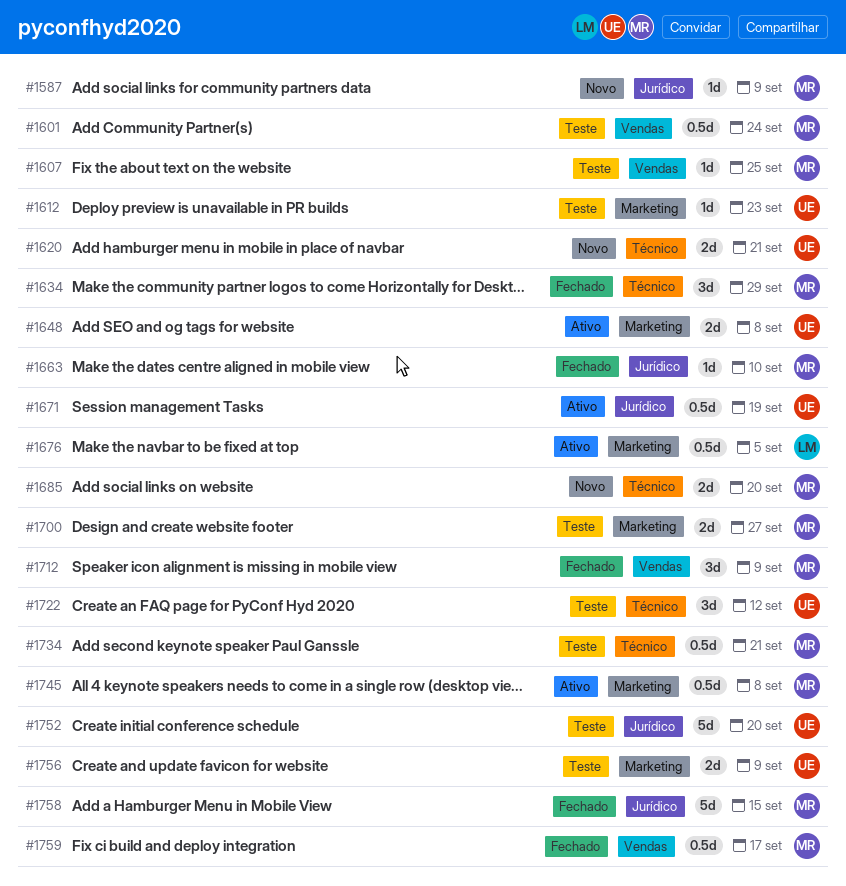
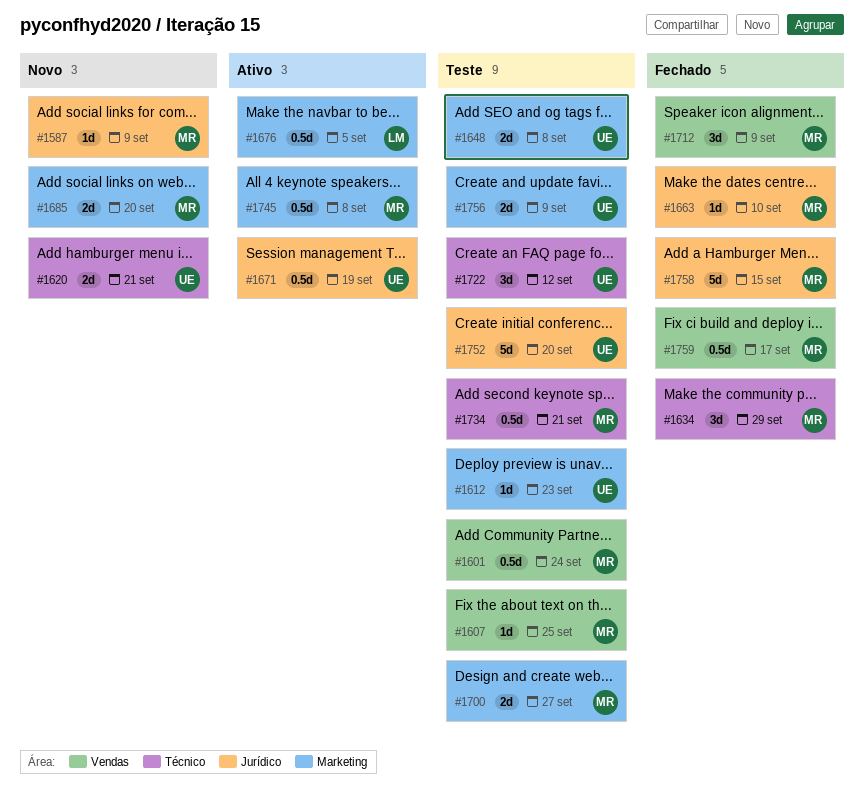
#1648, status: Ativo -> Teste
#1685, label: Técnico -> Marketing

